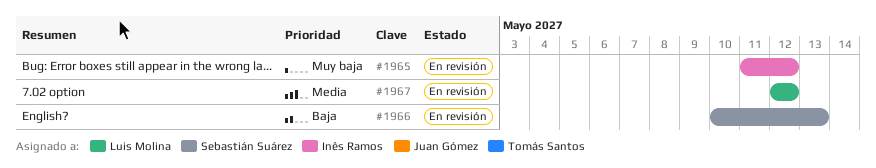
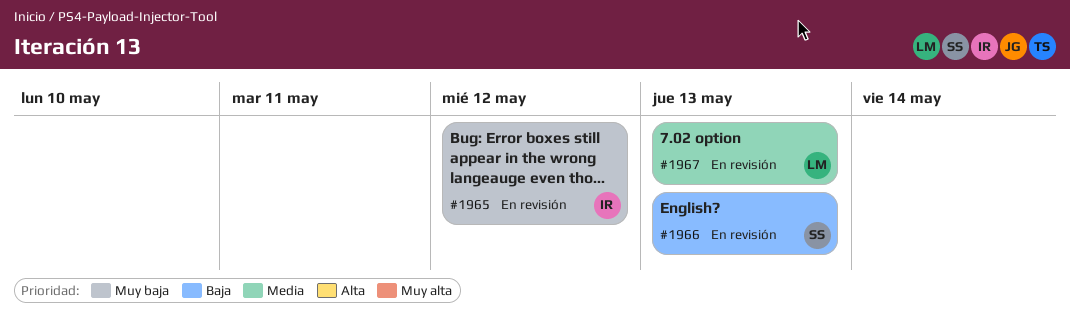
#1967, due: May 12 -> May 13

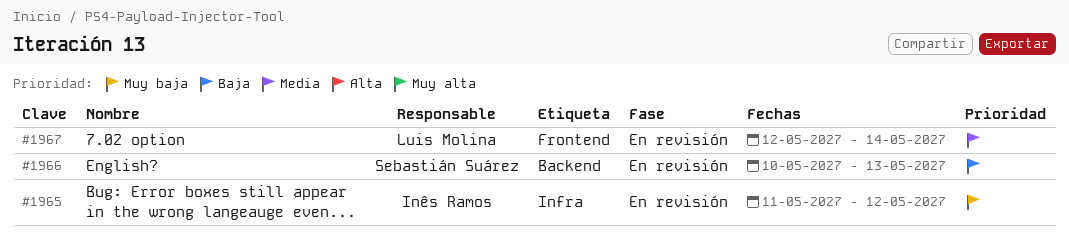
#1967, due: May 13 -> May 14

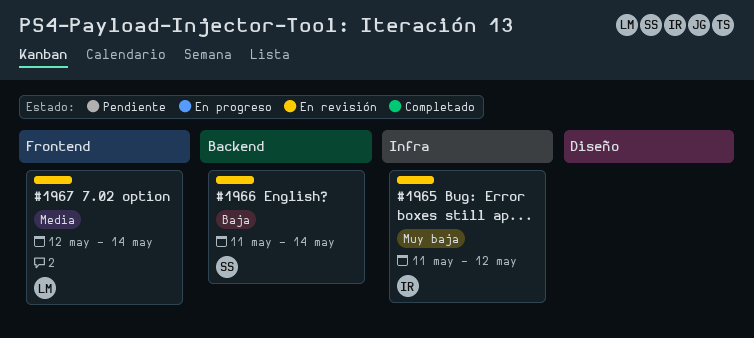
#1966, start: May 10 -> May 11
#1966, due: May 13 -> May 14

